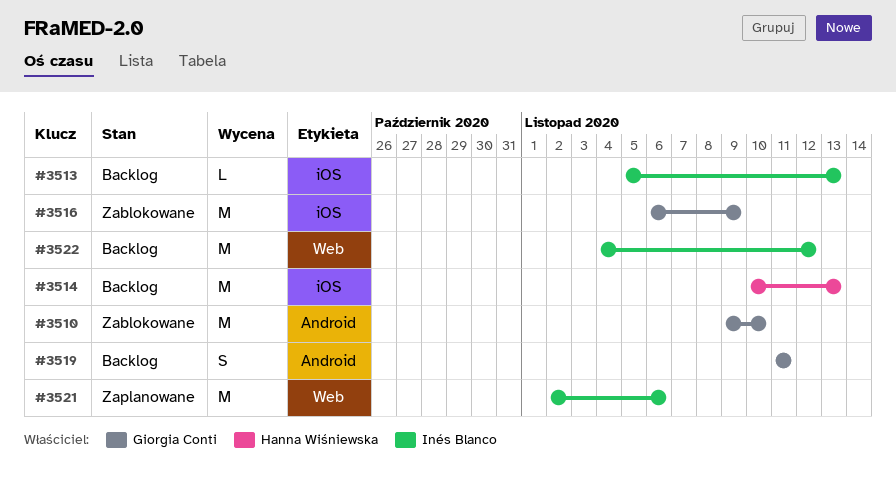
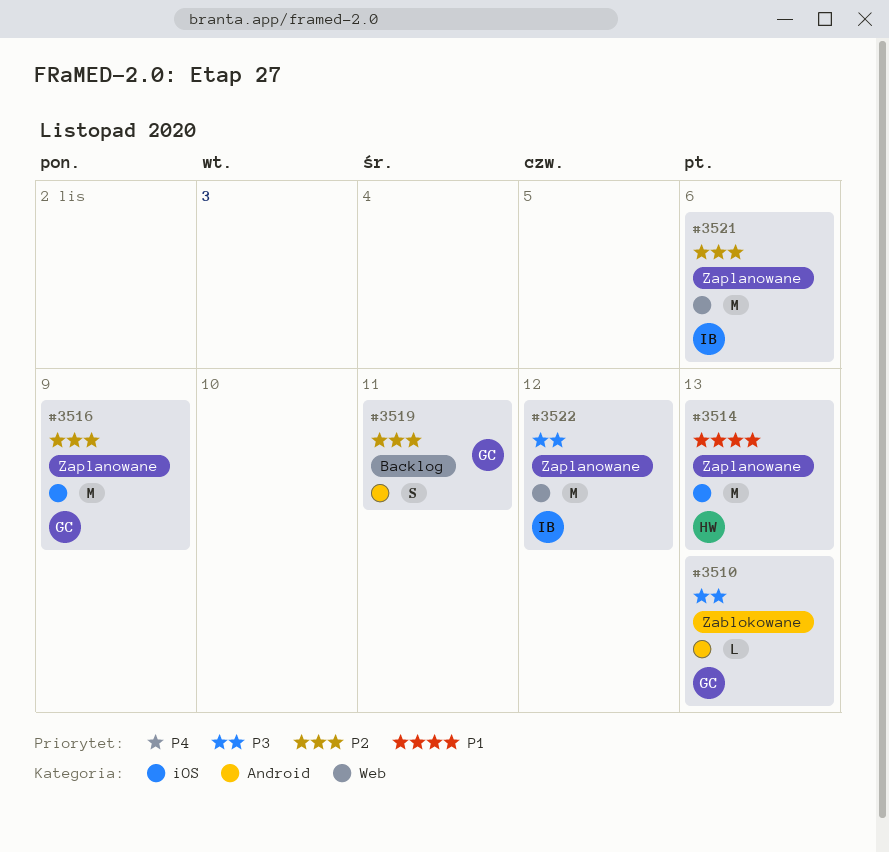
#3510, estimate: M -> L
#3510, due: Nov 10 -> Nov 13
#3513: present -> none
#3514, status: Backlog -> Zaplanowane
#3516, status: Zablokowane -> Zaplanowane
#3522, status: Backlog -> Zaplanowane

